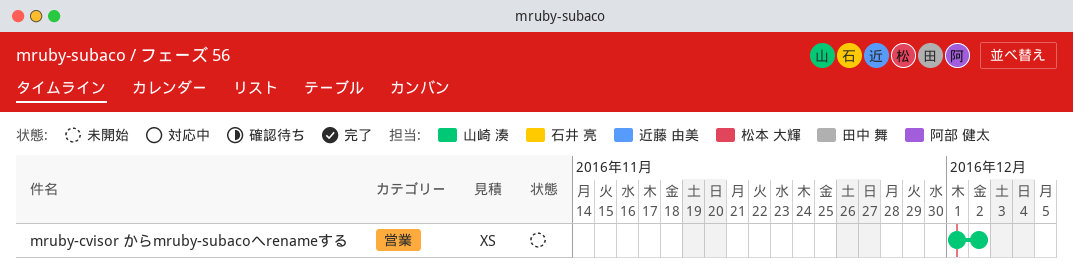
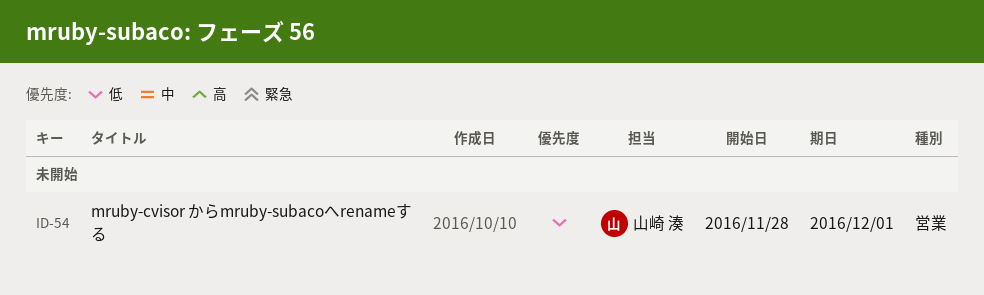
mruby-cvisor からmruby-subacoへrenameする, start: Dec 1 -> Nov 28
mruby-cvisor からmruby-subacoへrenameする, due: Dec 2 -> Dec 1

